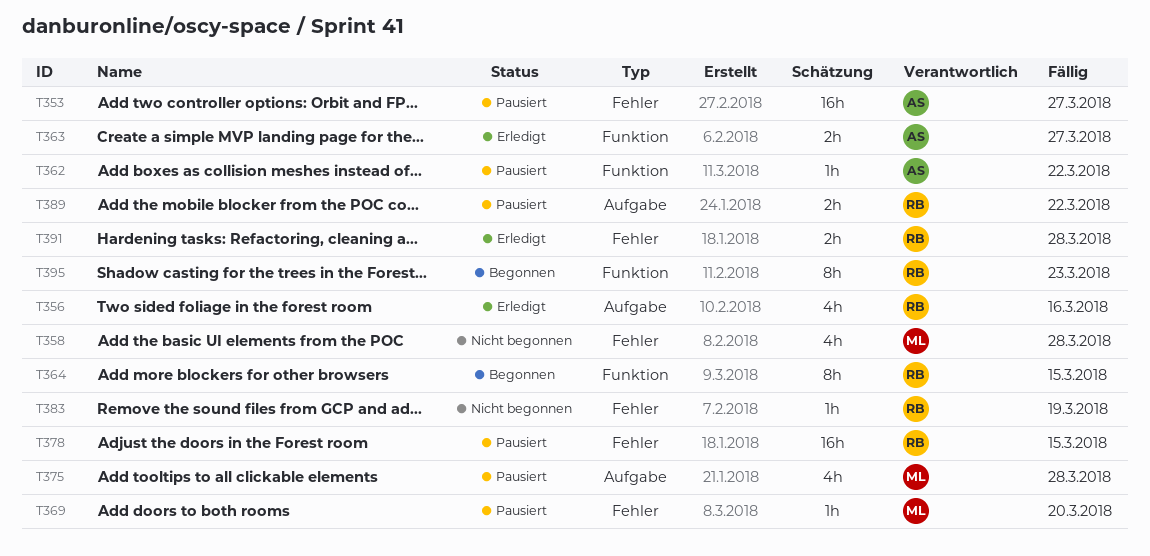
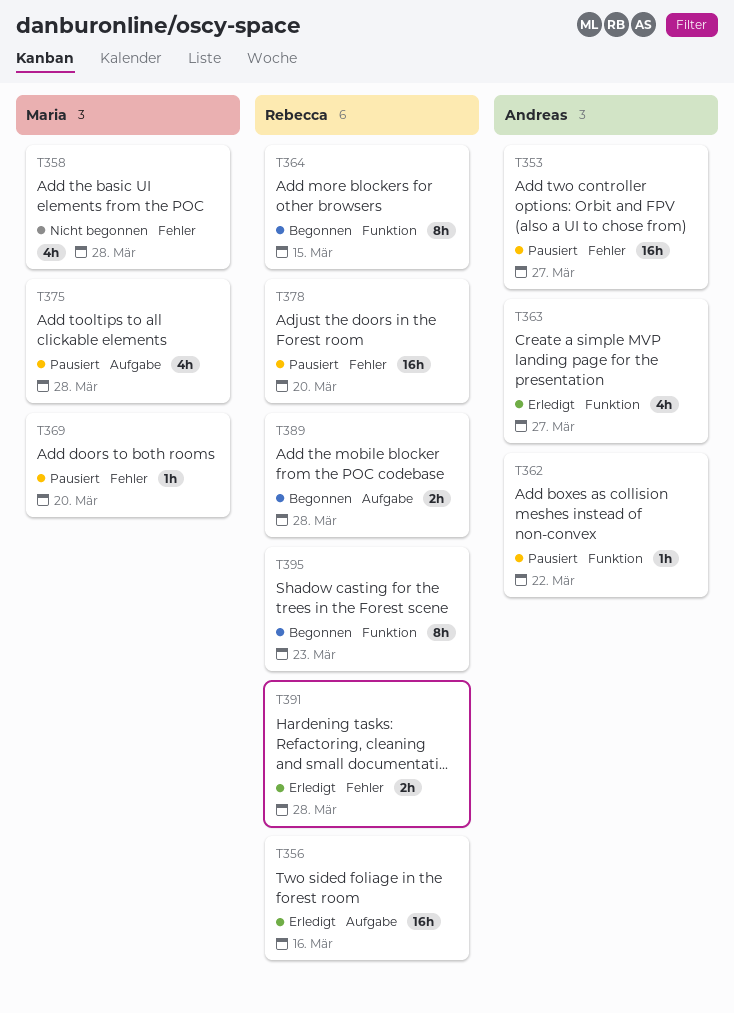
T356, estimate: 4h -> 16h
T363, estimate: 2h -> 4h
T378, due: Mar 15 -> Mar 20
T383: present -> none
T389, status: Pausiert -> Begonnen
T389, due: Mar 22 -> Mar 28

